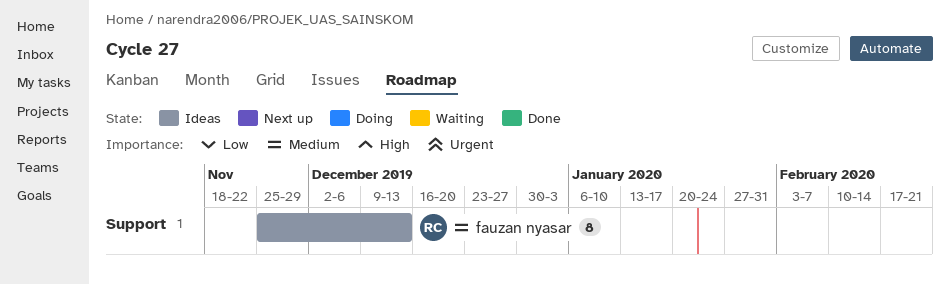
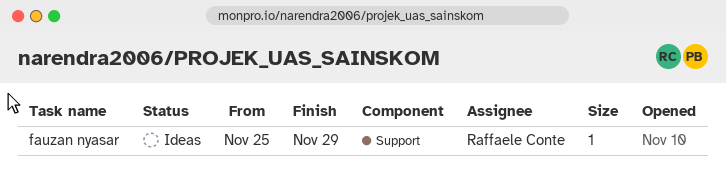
fauzan nyasar, estimate: 8 -> 1
fauzan nyasar, due: Dec 13 -> Nov 29

